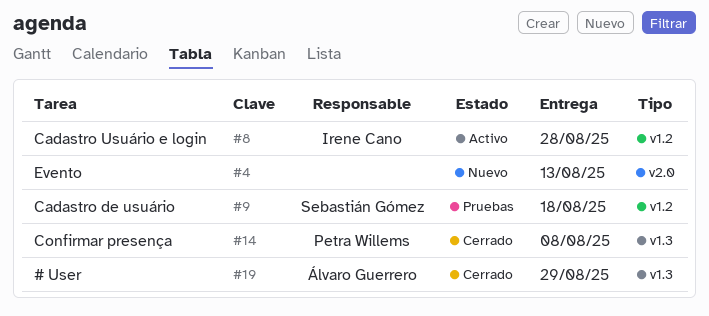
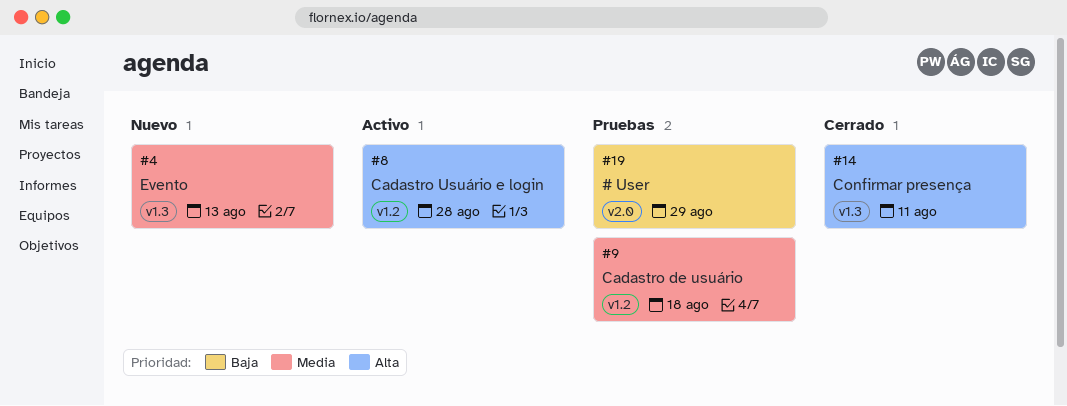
#4, label: v2.0 -> v1.3
#14, due: Aug 8 -> Aug 11
#19, status: Cerrado -> Pruebas
#19, label: v1.3 -> v2.0

